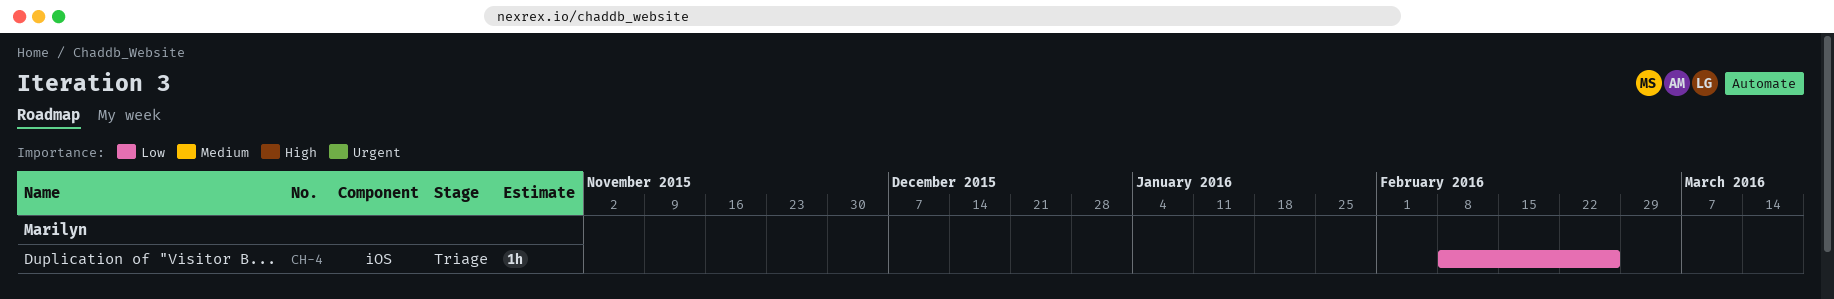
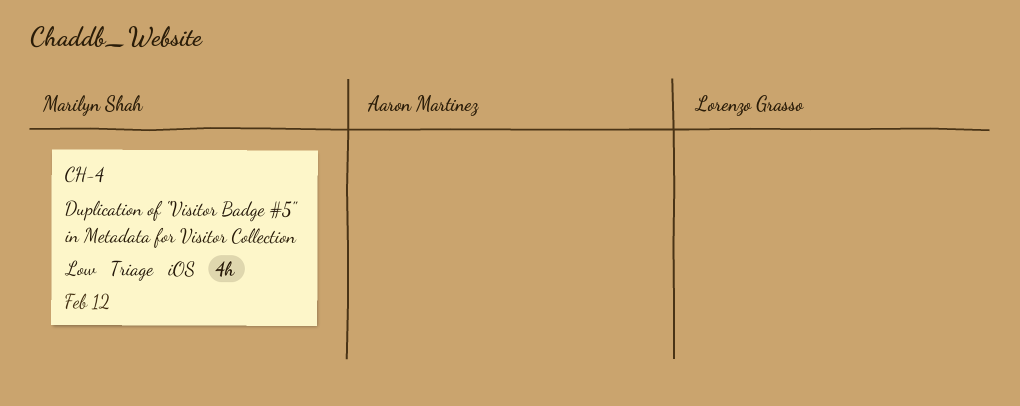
CH-4, estimate: 1h -> 4h
CH-4, due: Feb 26 -> Feb 12

